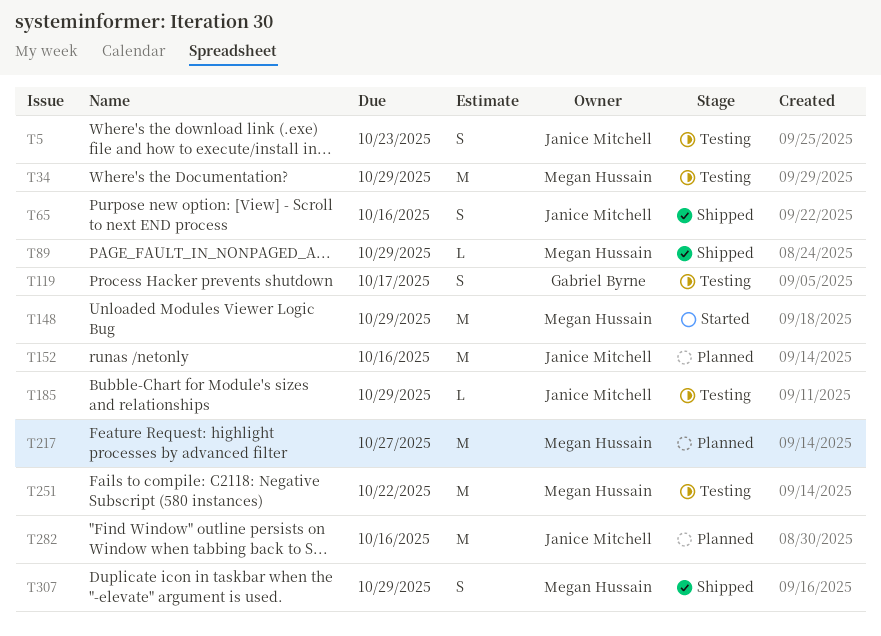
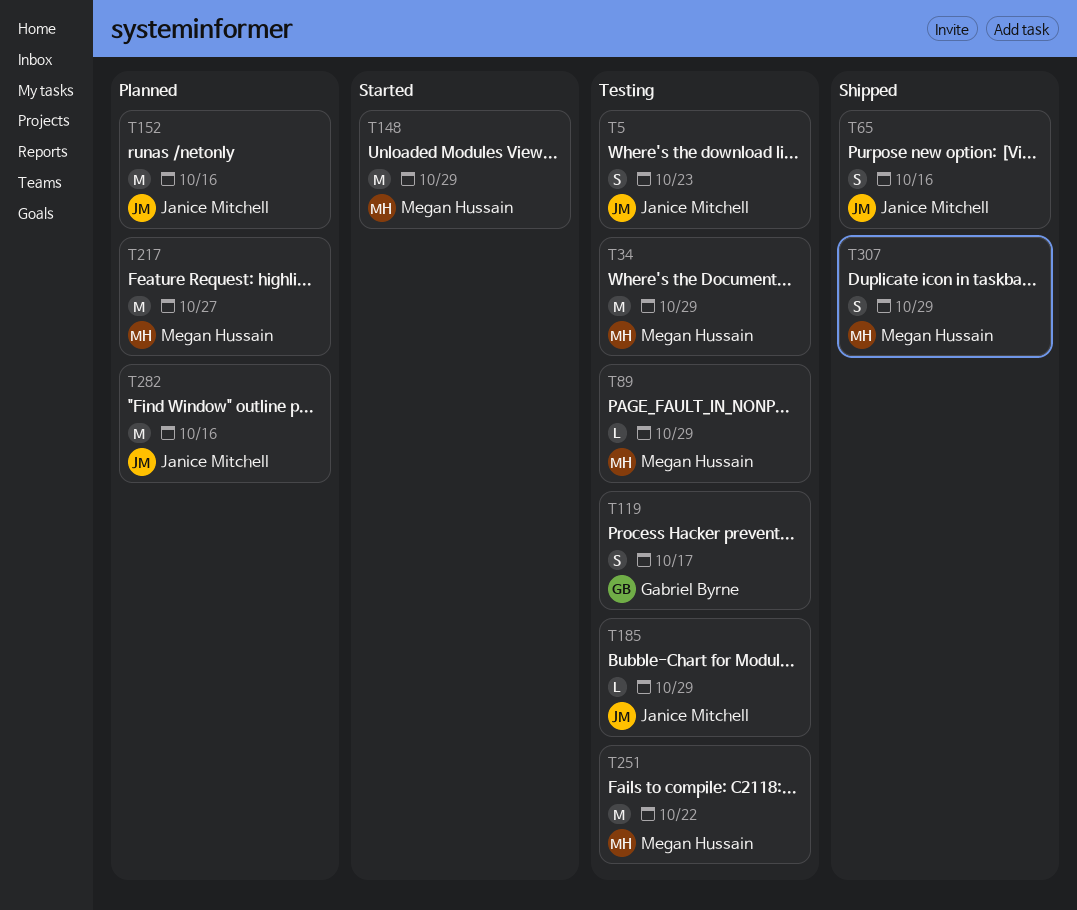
T89, status: Shipped -> Testing

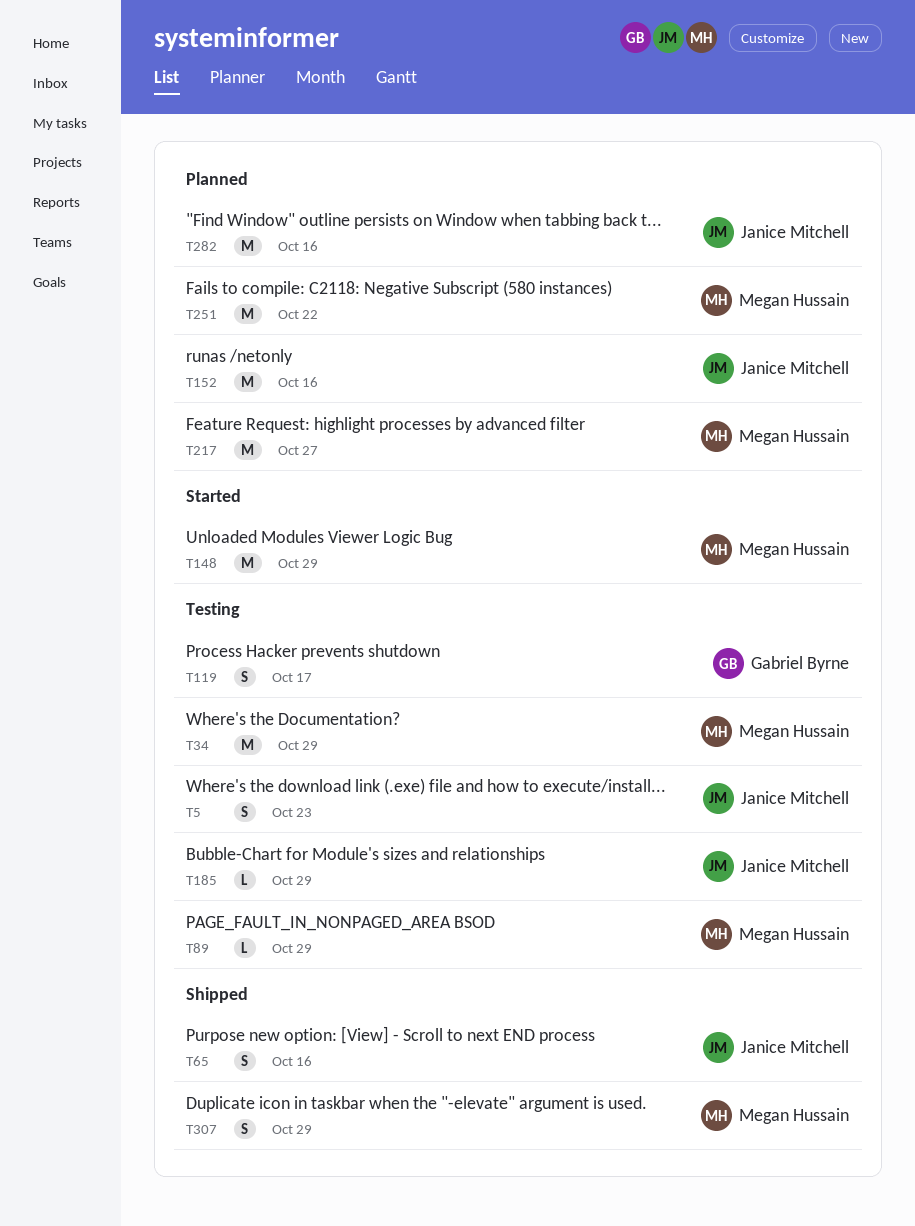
T251, status: Testing -> Planned

